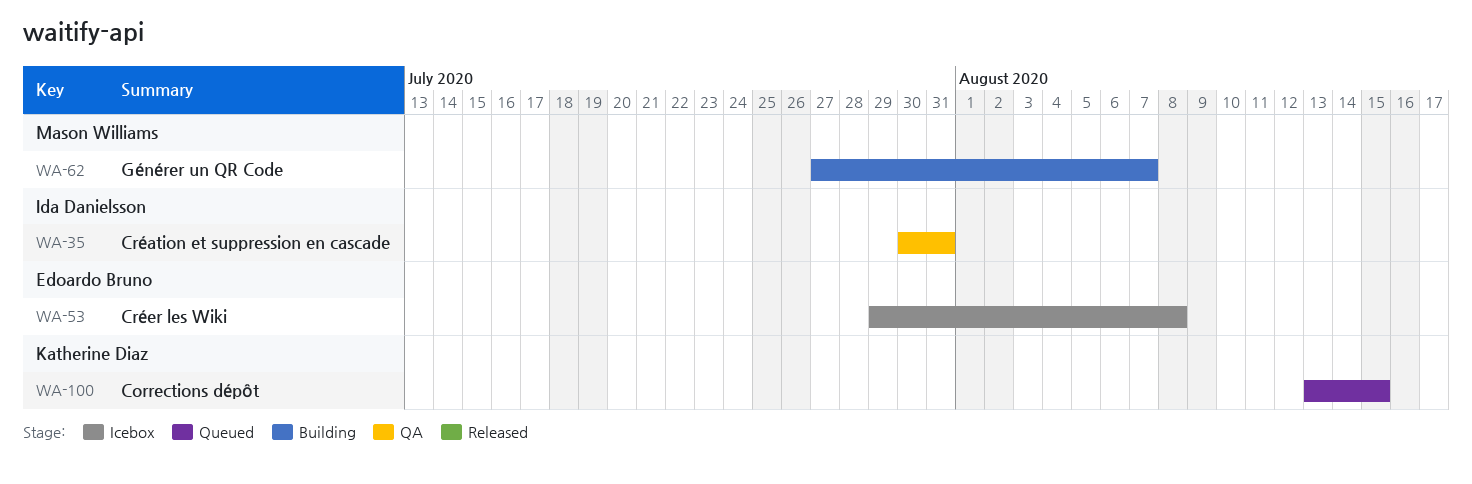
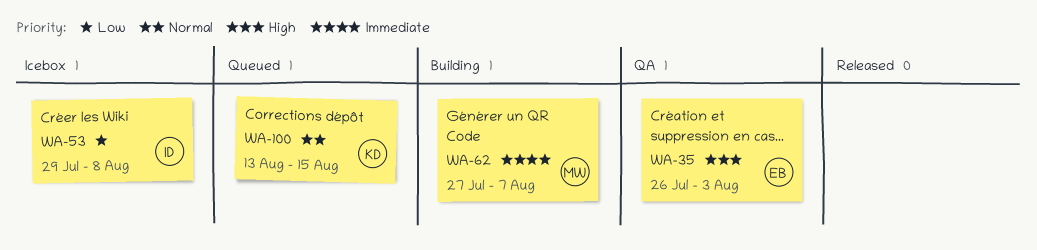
WA-35, owner: Ida Danielsson -> Edoardo Bruno
WA-35, start: Jul 30 -> Jul 26
WA-35, due: Jul 31 -> Aug 3
WA-53, owner: Edoardo Bruno -> Ida Danielsson

